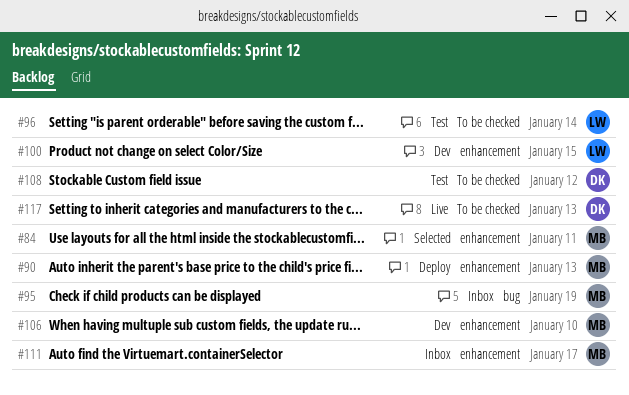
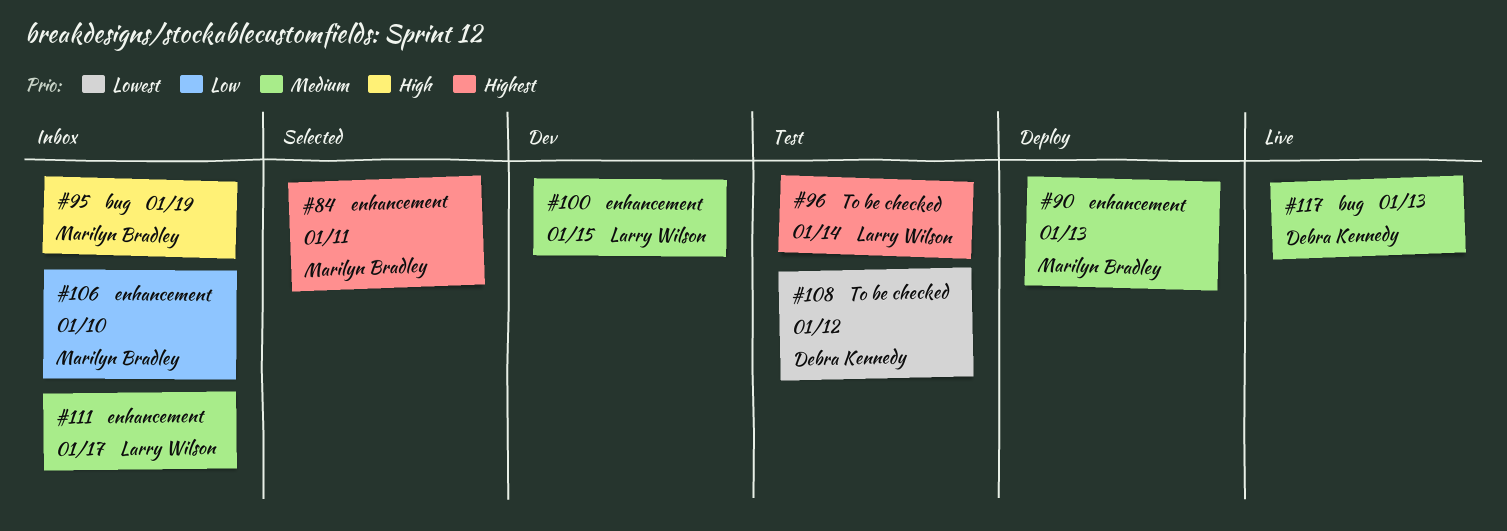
#106, status: Dev -> Inbox
#111, owner: Marilyn Bradley -> Larry Wilson
#117, label: To be checked -> bug

